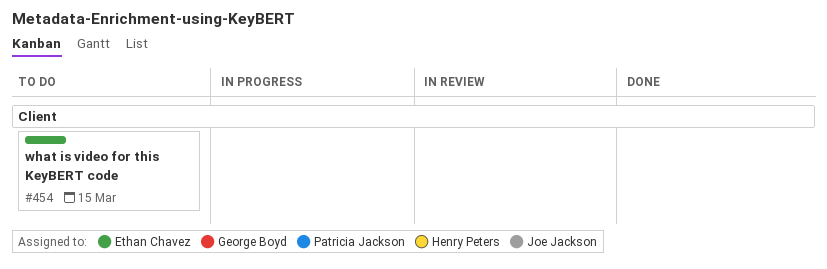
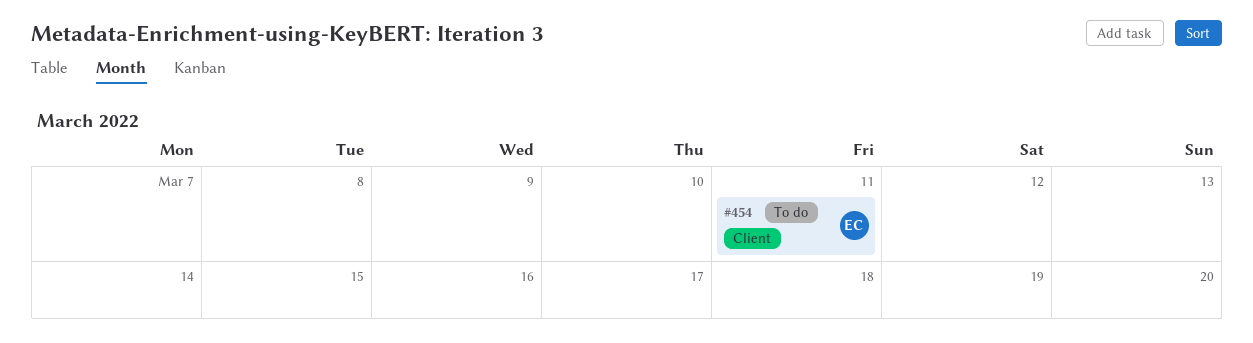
#454, due: Mar 15 -> Mar 11

